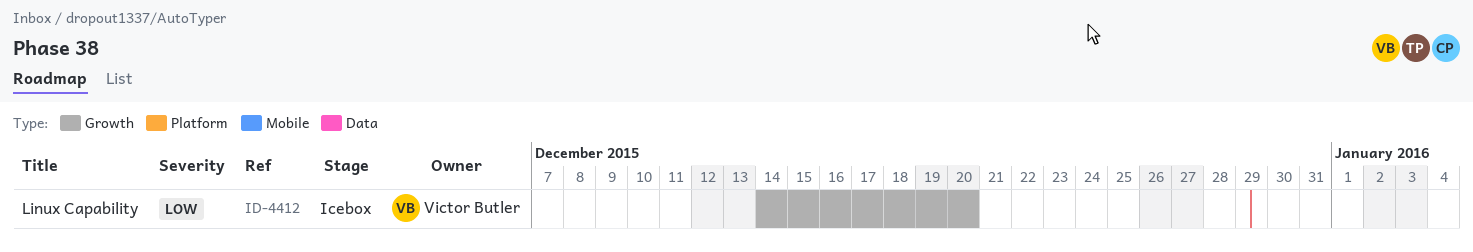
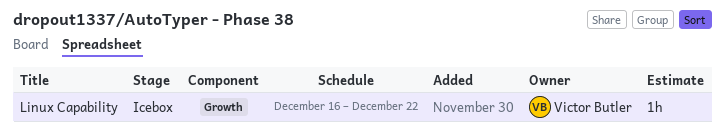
Linux Capability, start: Dec 14 -> Dec 16
Linux Capability, due: Dec 20 -> Dec 22

